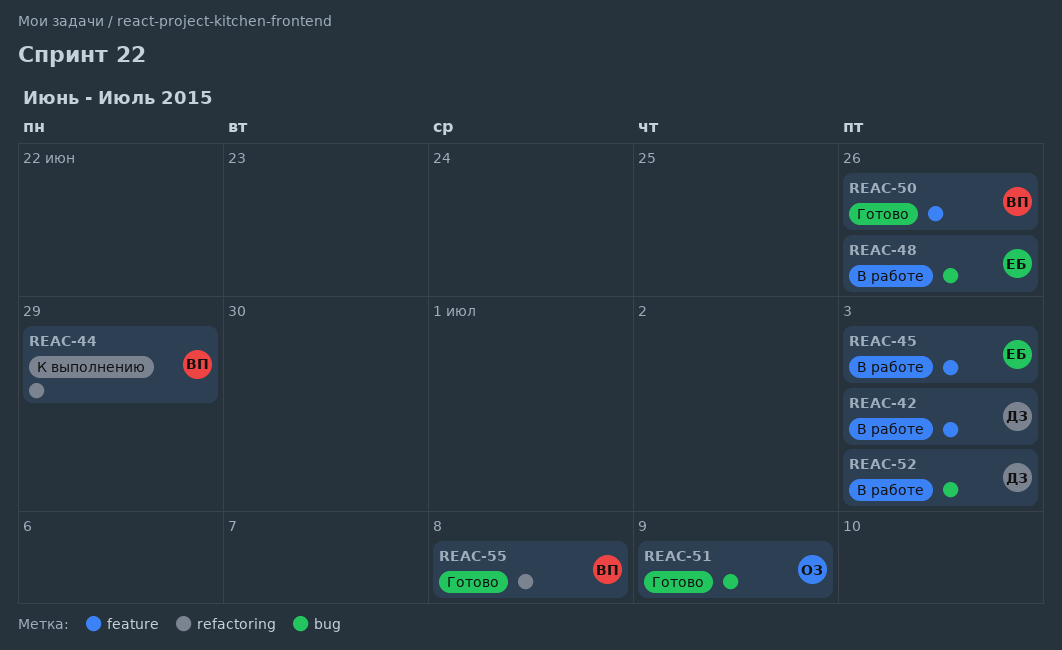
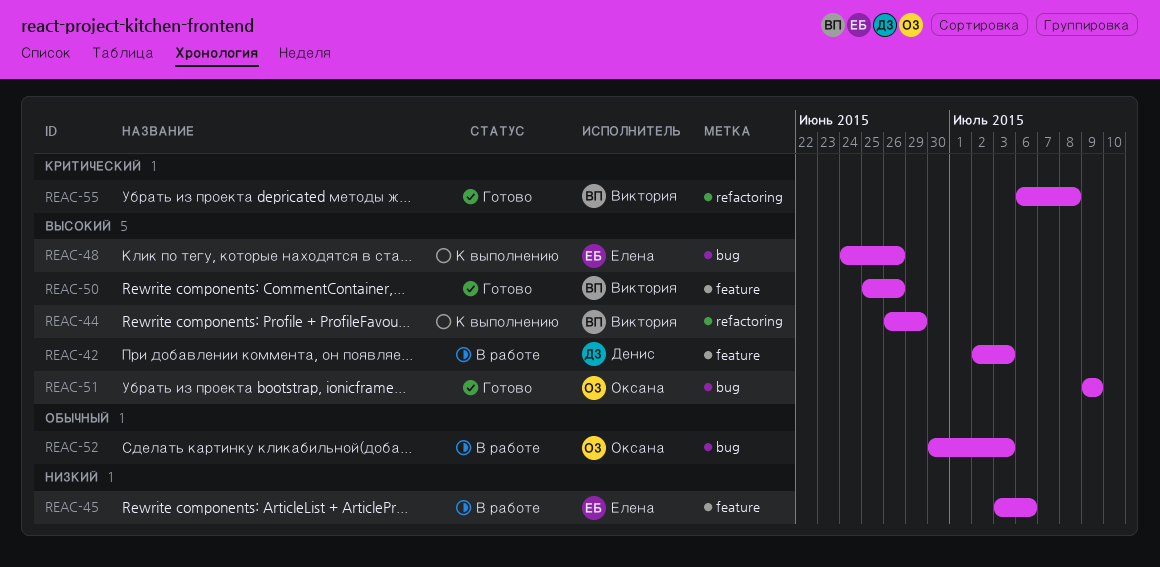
REAC-45, due: Jul 3 -> Jul 6
REAC-48, status: В работе -> К выполнению
REAC-52, owner: Денис -> Оксана

